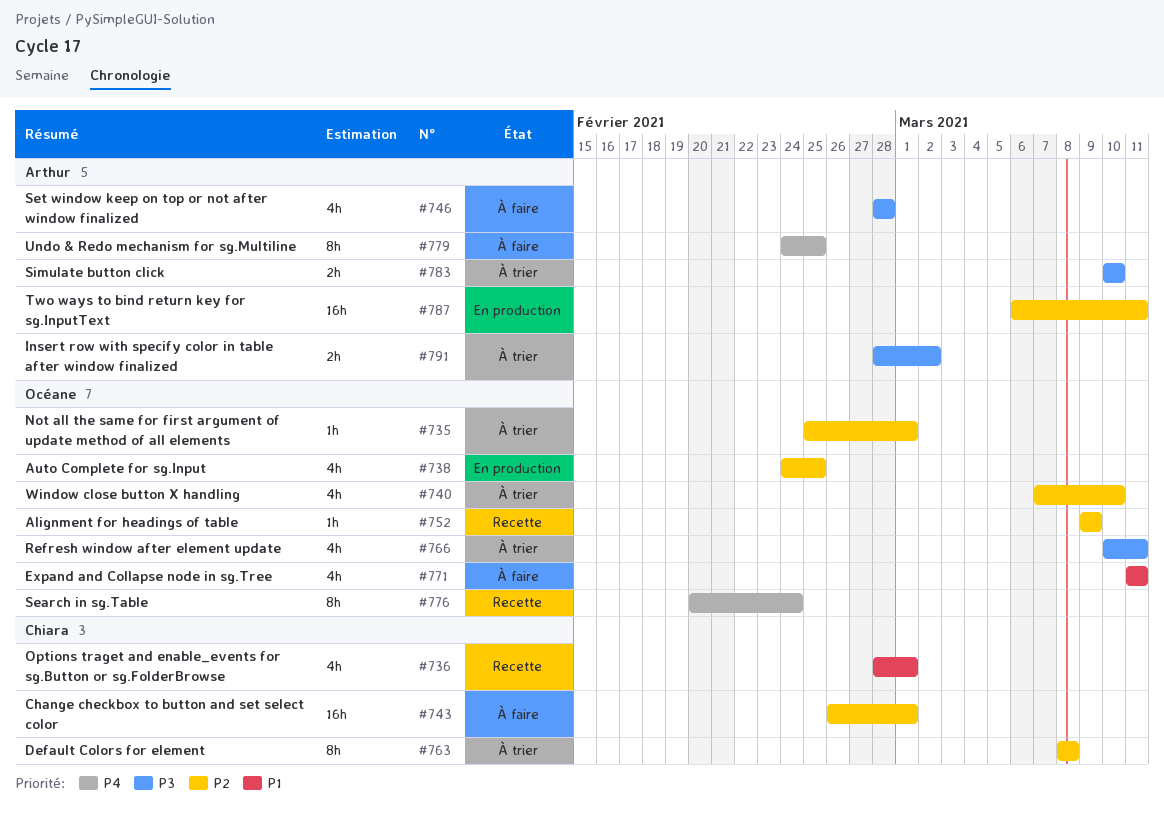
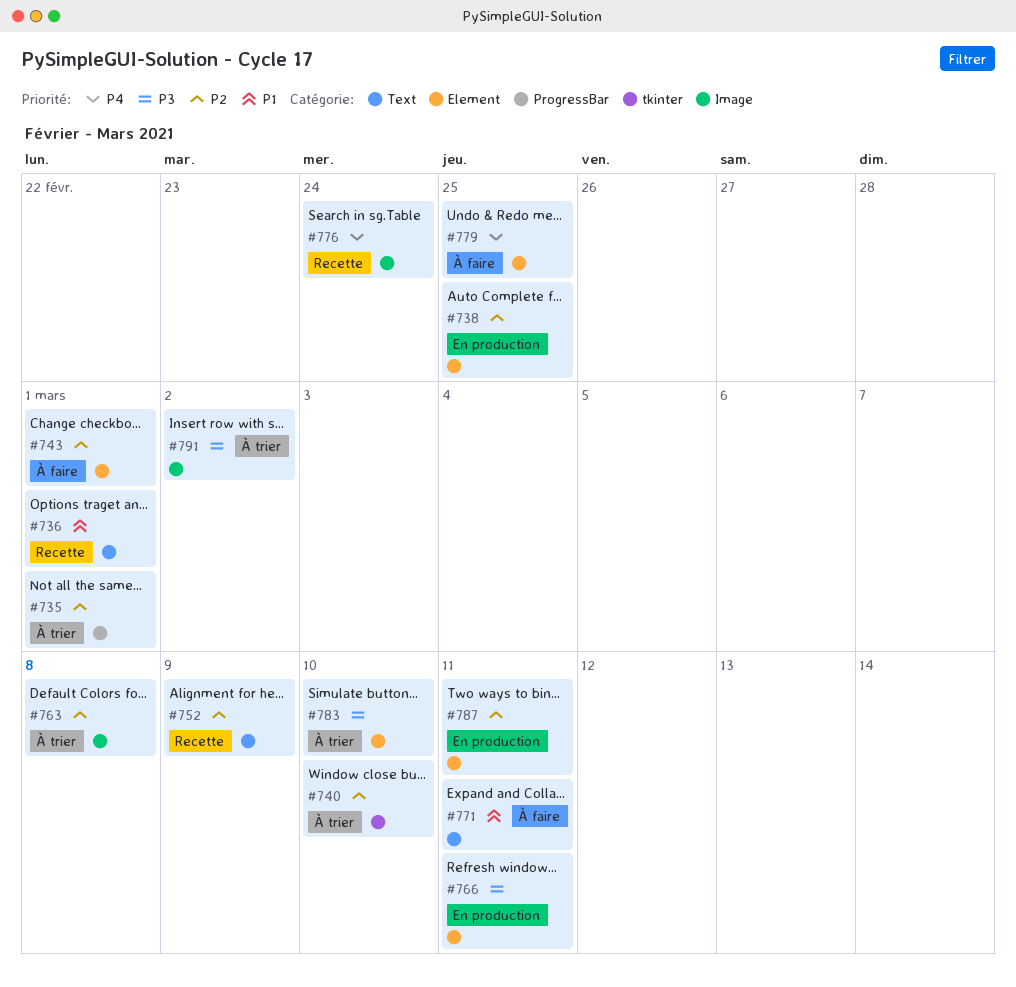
#746: present -> none
#766, status: À trier -> En production

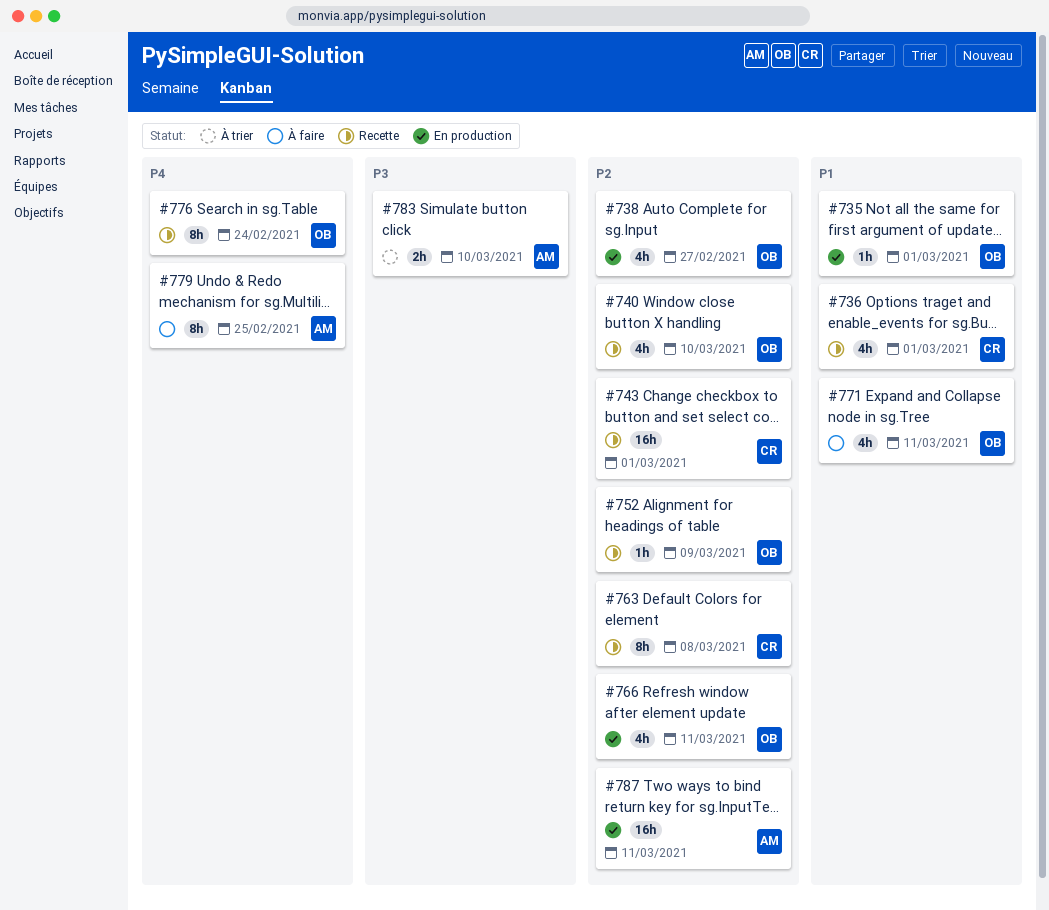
#735, status: À trier -> En production
#735, priority: P2 -> P1
#738, due: Feb 25 -> Feb 27
#740, status: À trier -> Recette
#743, status: À faire -> Recette
#763, status: À trier -> Recette
#766, priority: P3 -> P2
#791: present -> none

